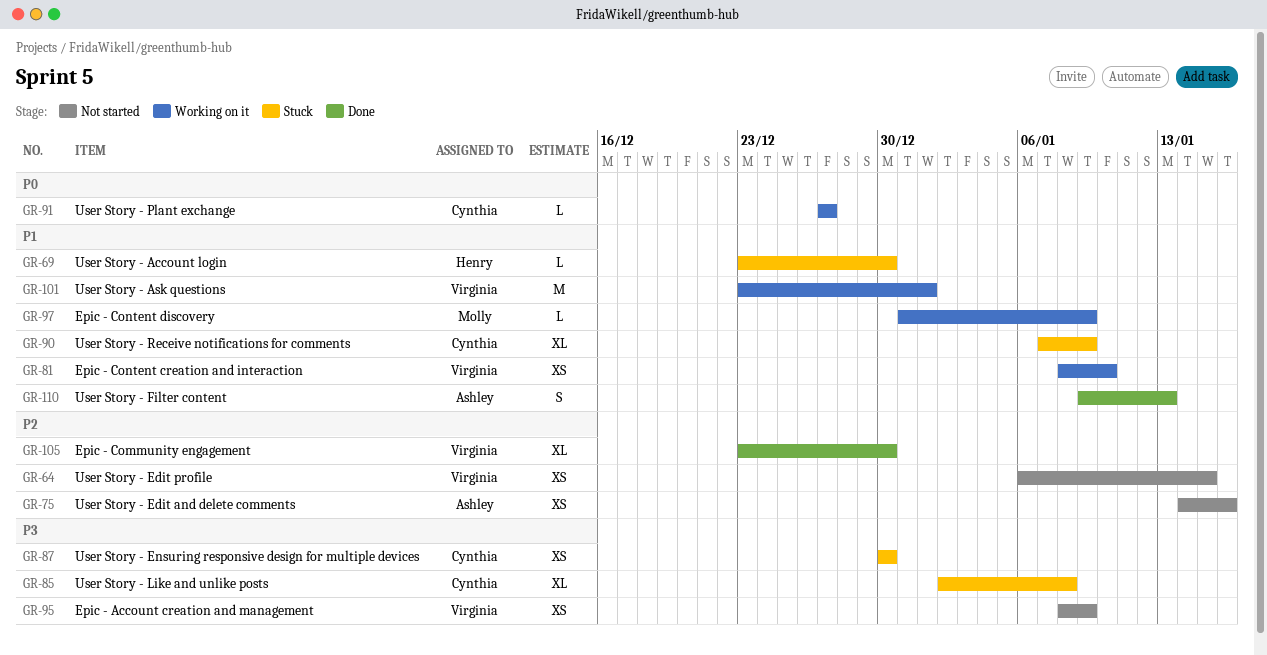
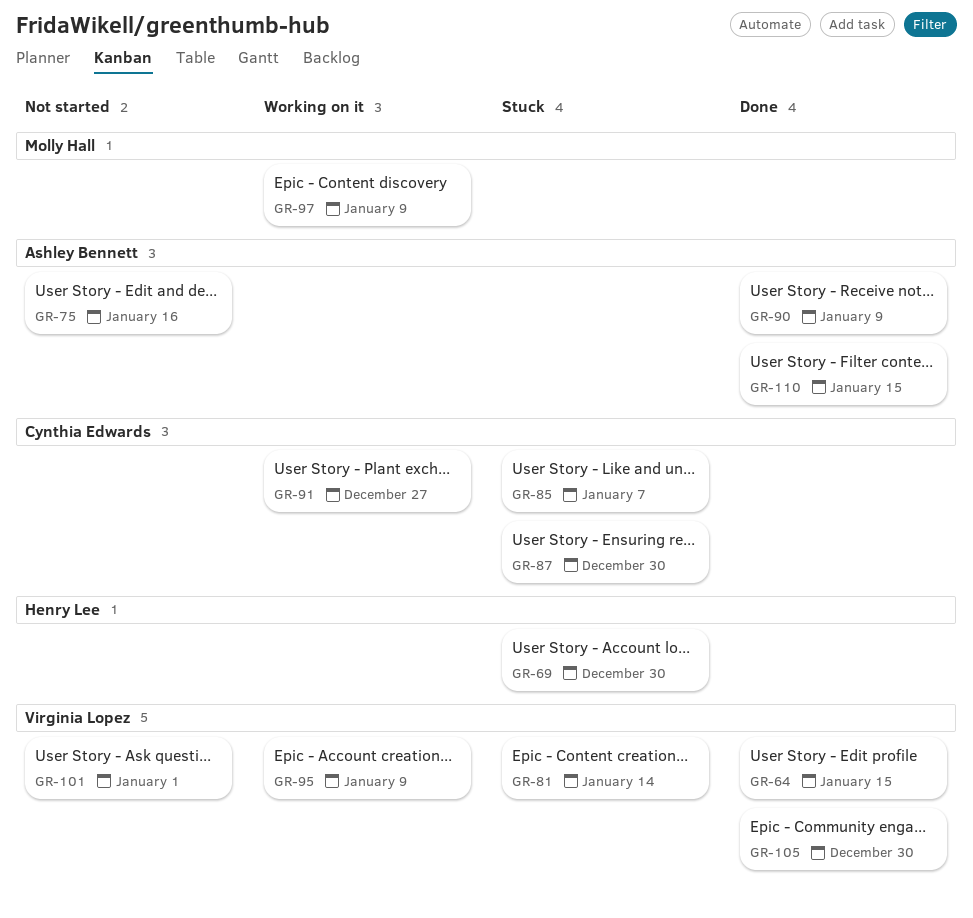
GR-64, status: Not started -> Done
GR-81, status: Working on it -> Stuck
GR-81, due: Jan 10 -> Jan 14
GR-85, due: Jan 8 -> Jan 7
GR-90, status: Stuck -> Done
GR-90, owner: Cynthia Edwards -> Ashley Bennett
GR-95, status: Not started -> Working on it
GR-101, status: Working on it -> Not started
GR-110, due: Jan 13 -> Jan 15

